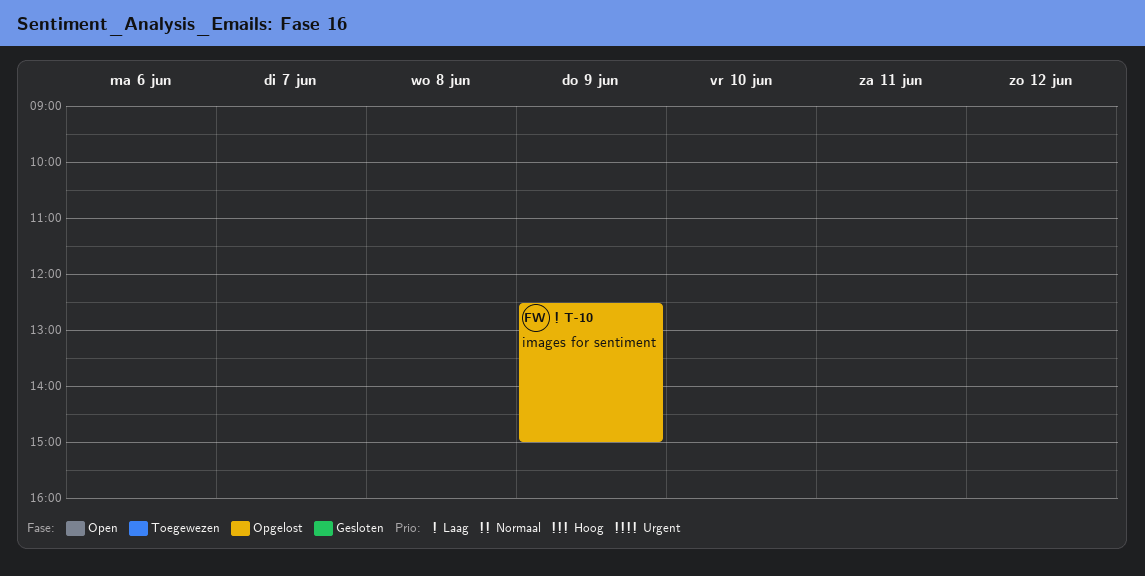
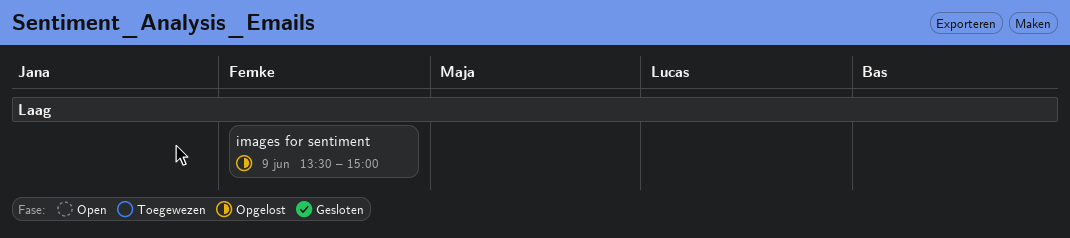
images for sentiment, begins: 12:30 -> 13:30

